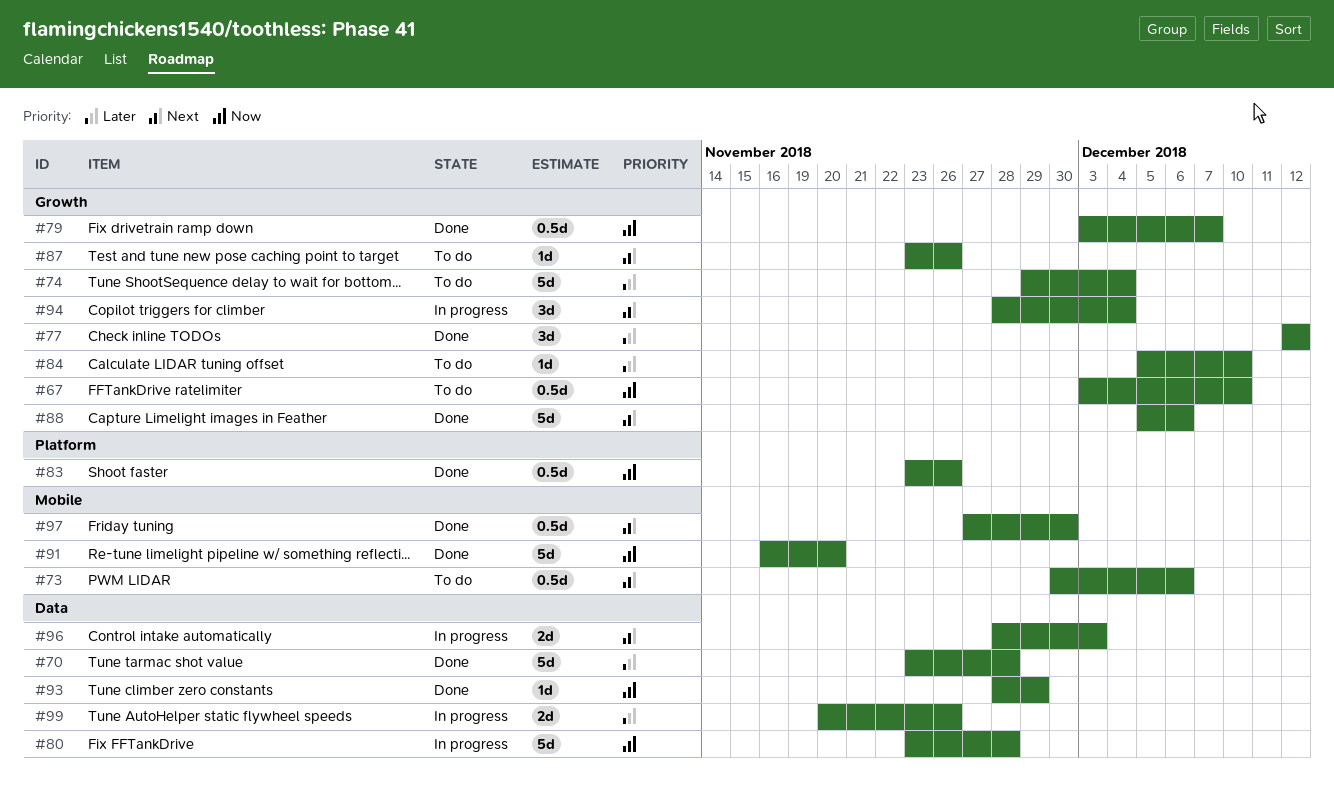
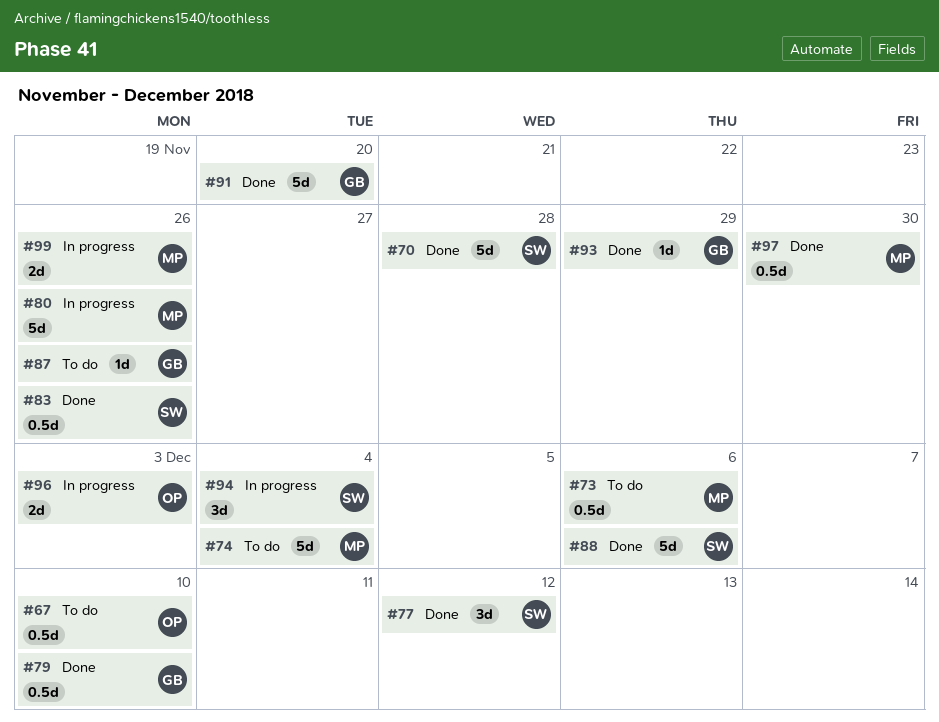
#79, due: Dec 7 -> Dec 10
#80, due: Nov 28 -> Nov 26
#84: present -> none

